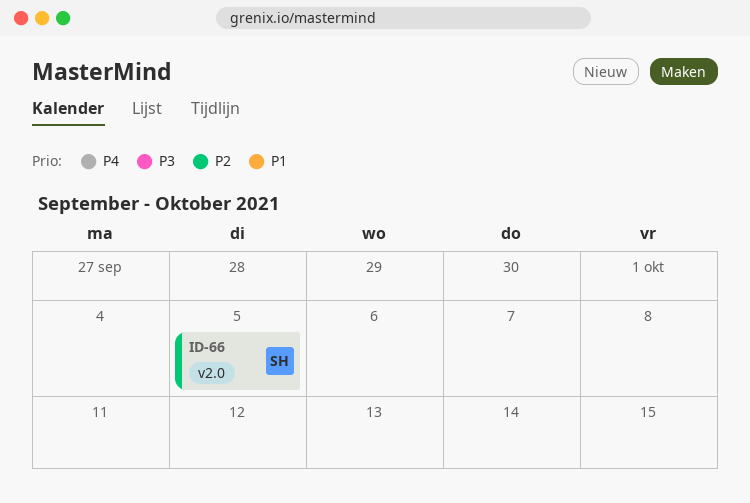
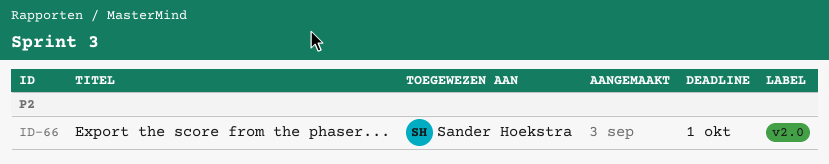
ID-66, due: Oct 5 -> Oct 1

